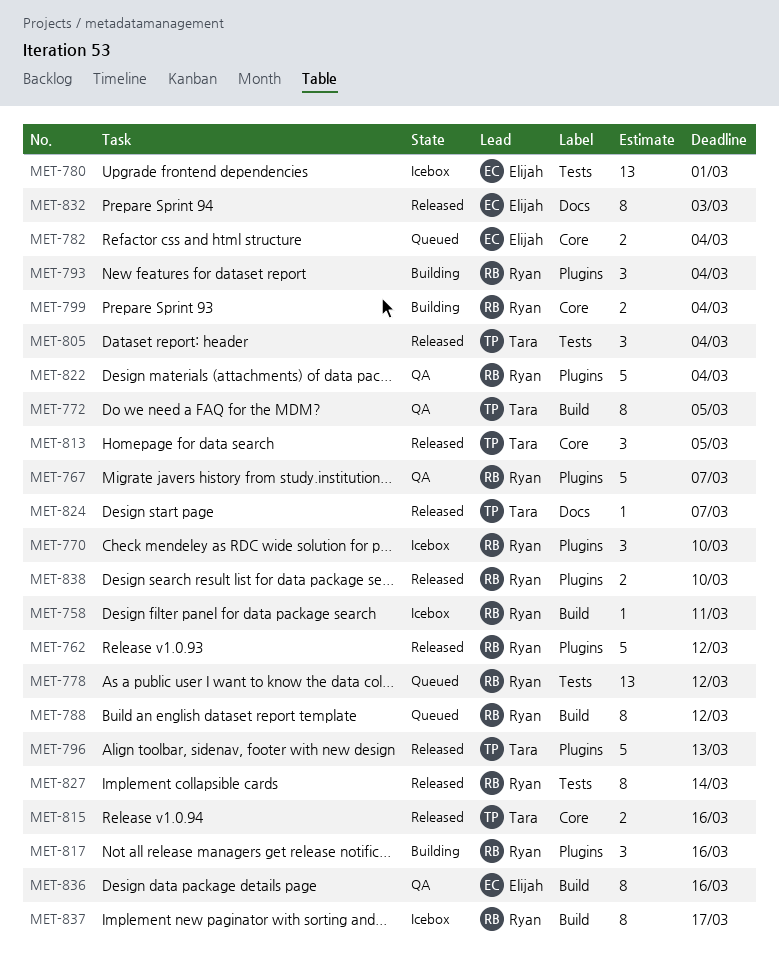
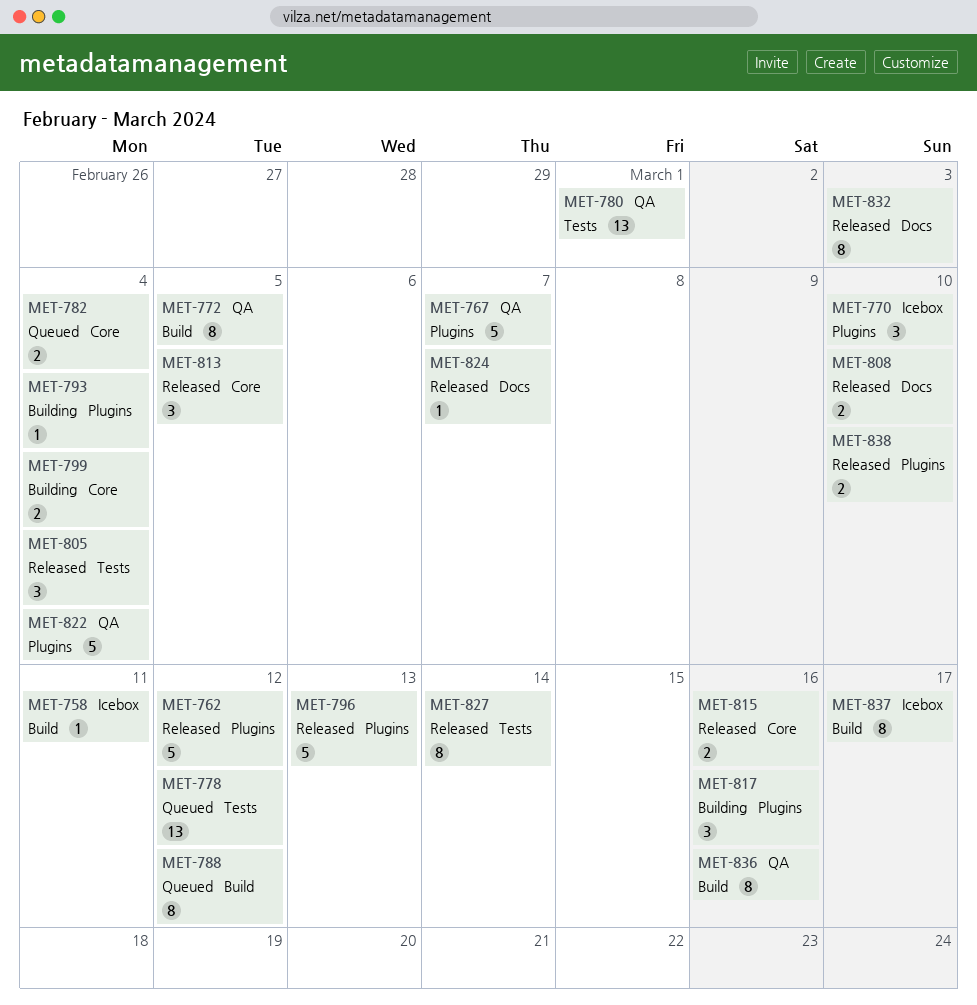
MET-780, status: Icebox -> QA
MET-793, estimate: 3 -> 1
MET-808: none -> present

